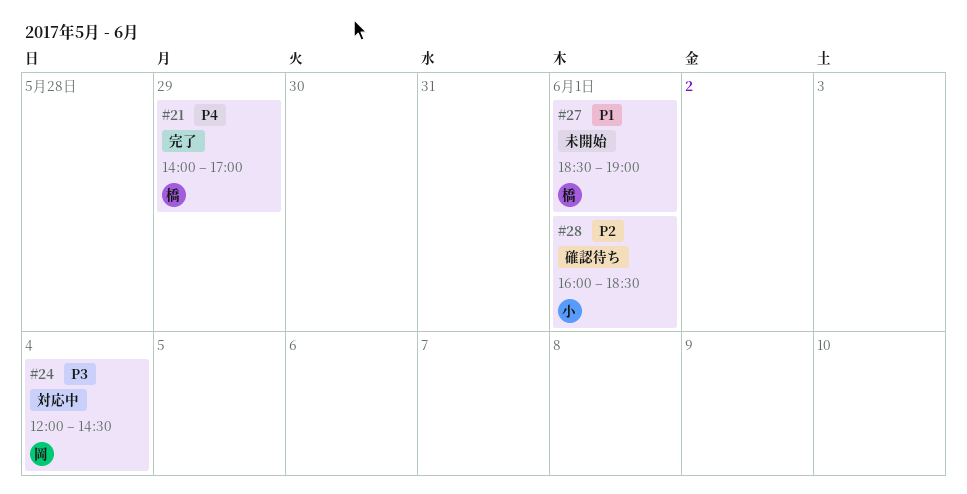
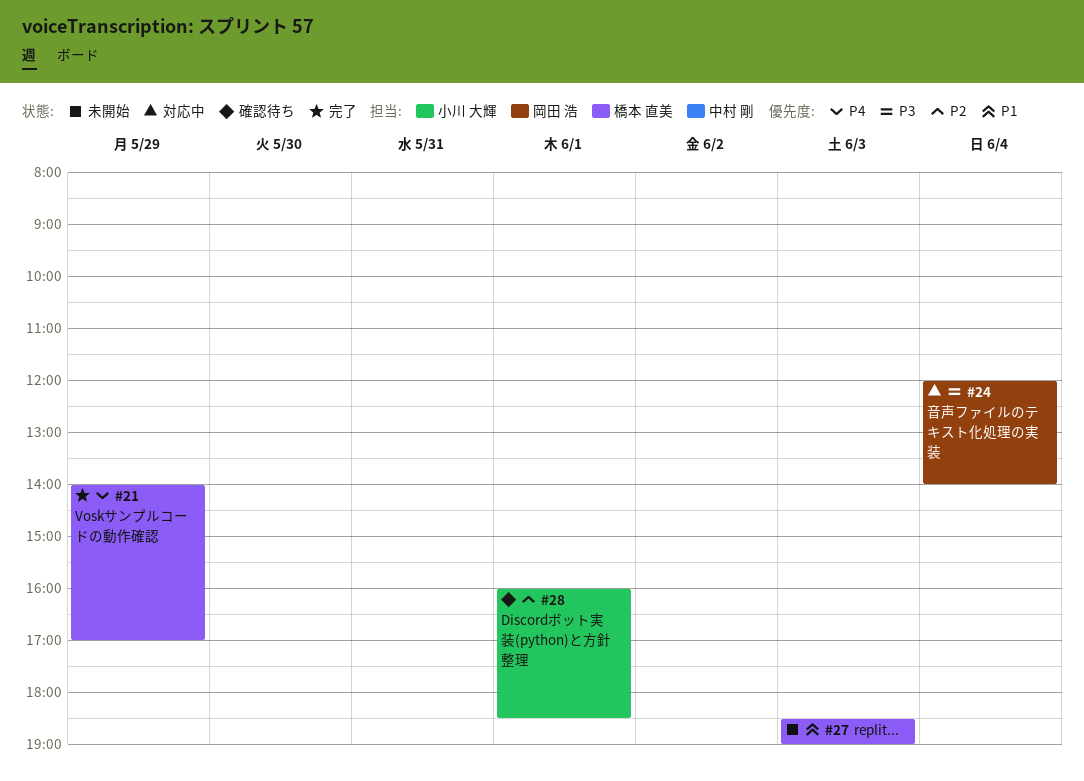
#24, ends: 14:30 -> 14:00
#27, day: Jun 1 -> Jun 3

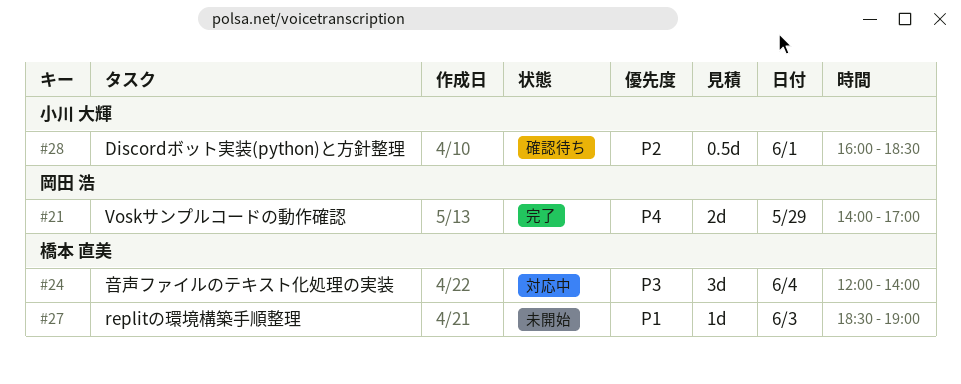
#21, owner: 橋本 直美 -> 岡田 浩
#24, owner: 岡田 浩 -> 橋本 直美

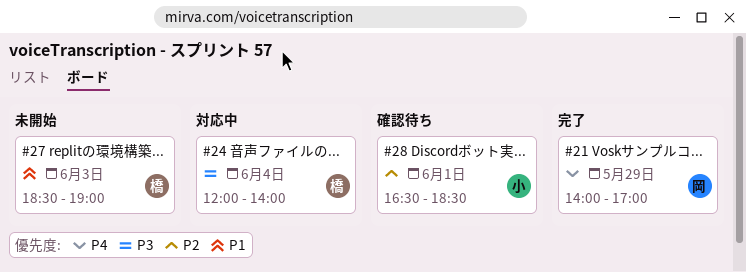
#28, begins: 16:00 -> 16:30

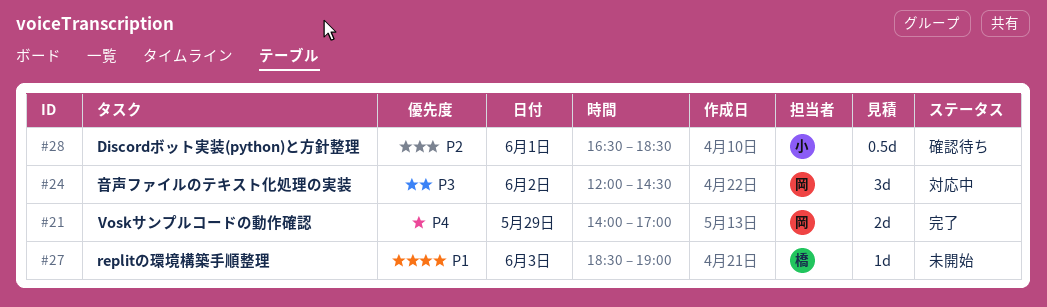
#24, owner: 橋 -> 岡
#24, day: Jun 4 -> Jun 2
#24, ends: 14:00 -> 14:30

